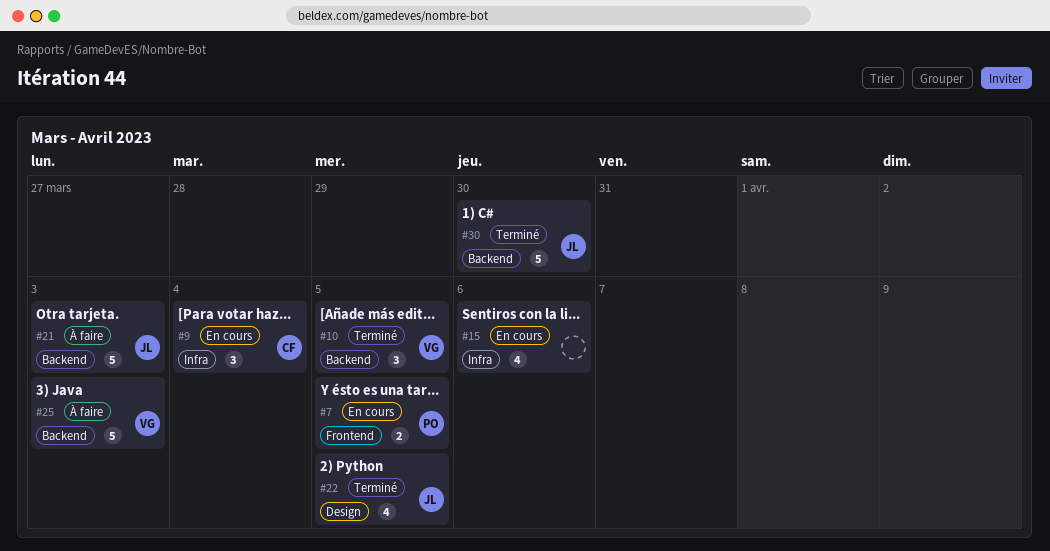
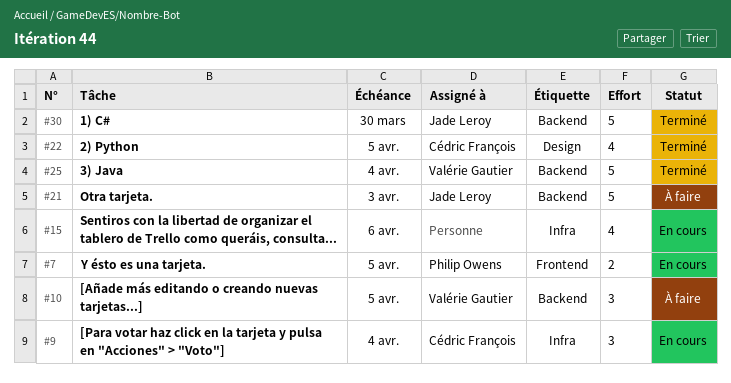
#10, status: Terminé -> À faire
#22, owner: Jade Leroy -> Cédric François
#25, status: À faire -> Terminé
#25, due: Apr 3 -> Apr 4

